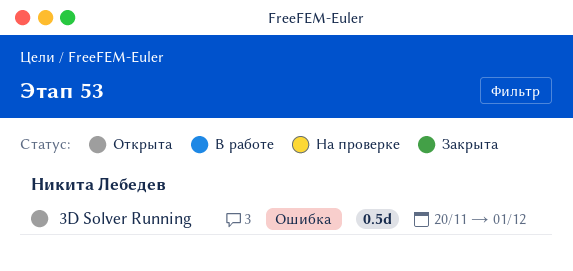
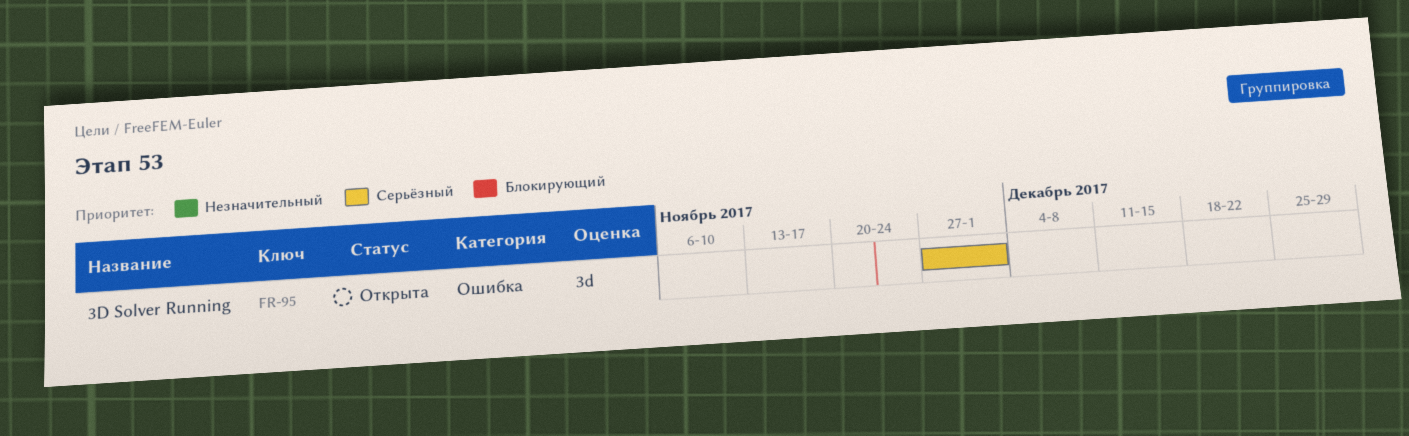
3D Solver Running, estimate: 0.5d -> 3d
3D Solver Running, start: Nov 20 -> Nov 27

